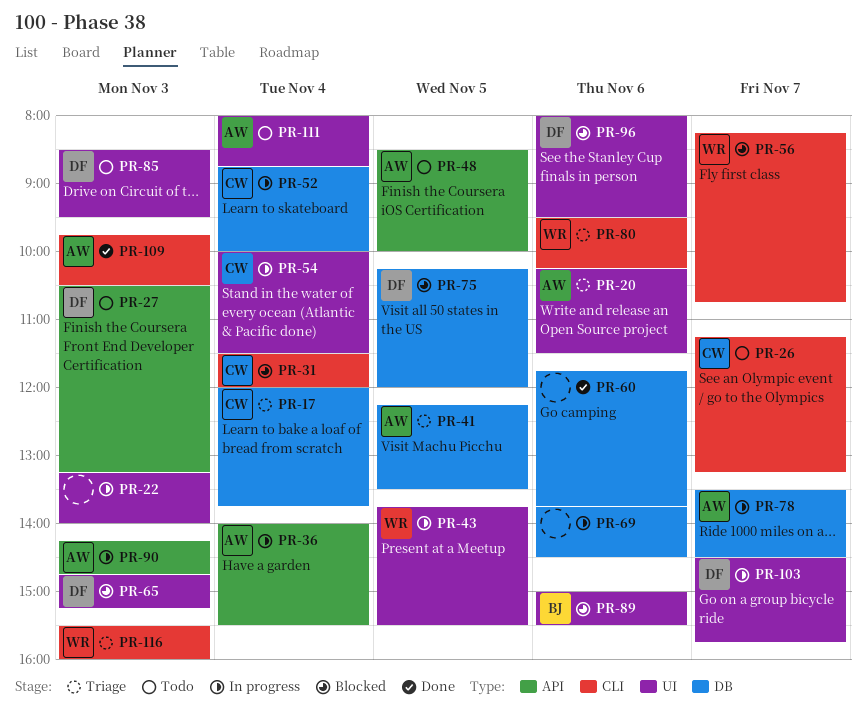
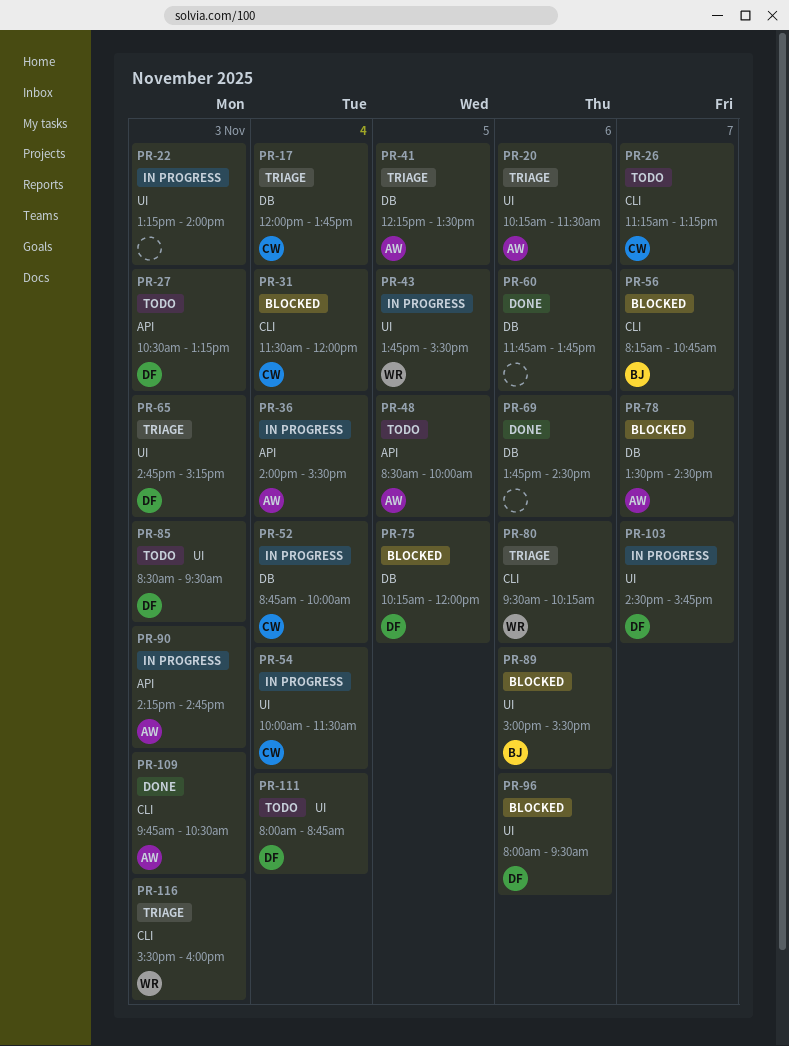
PR-56, owner: WR -> BJ
PR-65, status: Blocked -> Triage
PR-69, status: In progress -> Done
PR-78, status: In progress -> Blocked
PR-111, owner: AW -> DF

